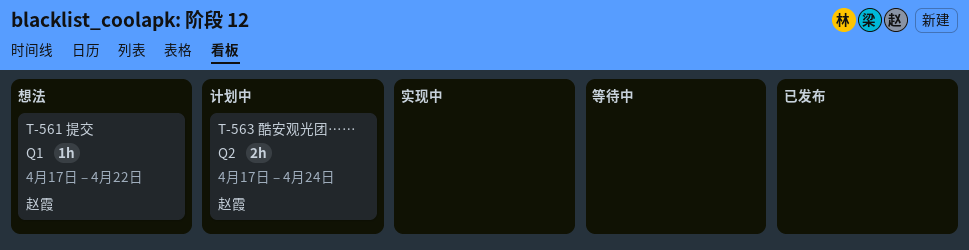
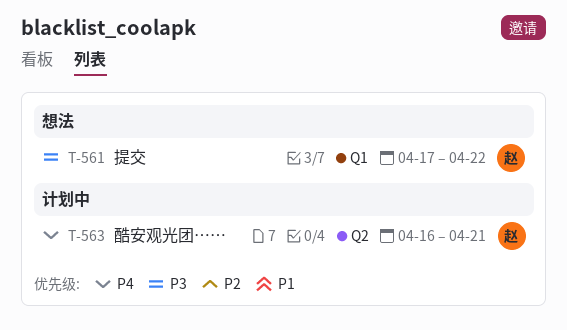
T-563, start: Apr 17 -> Apr 16
T-563, due: Apr 24 -> Apr 21

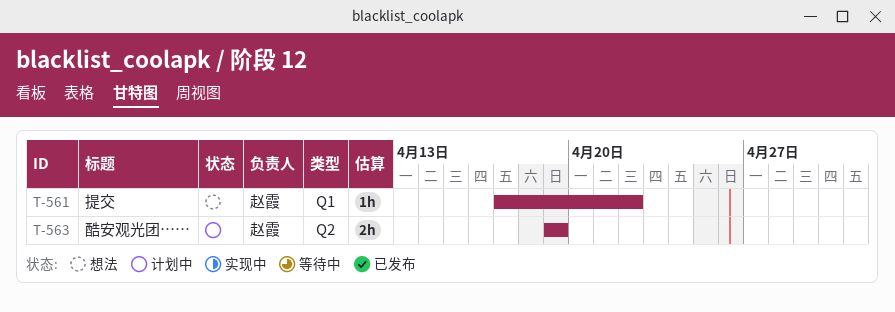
T-563, start: Apr 16 -> Apr 19
T-563, due: Apr 21 -> Apr 19

